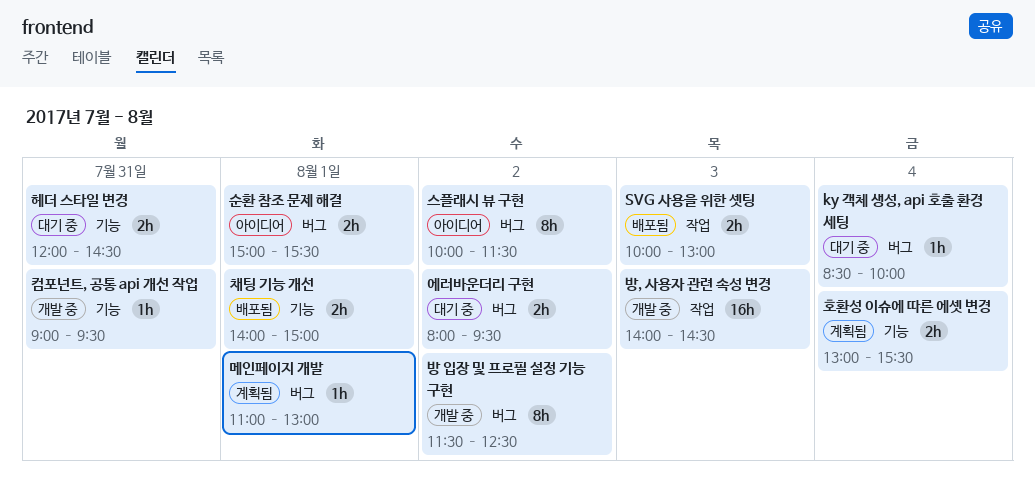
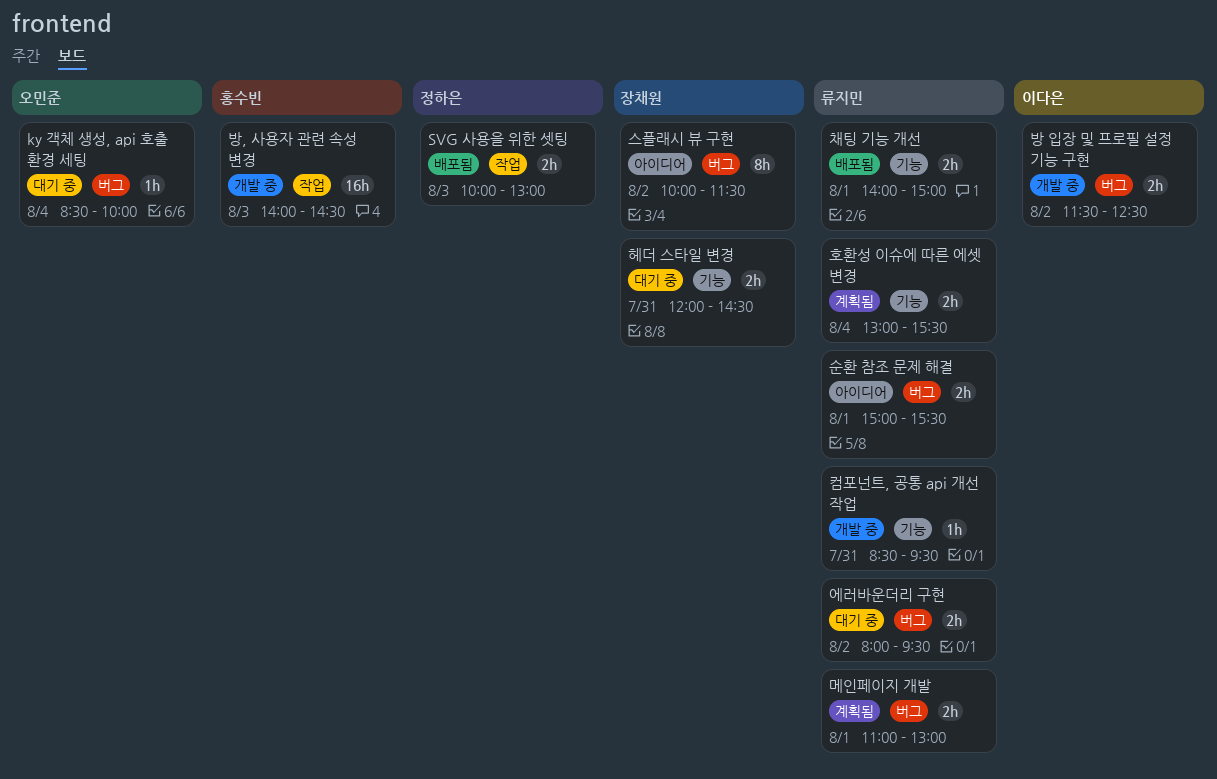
메인페이지 개발, estimate: 1h -> 2h
방 입장 및 프로필 설정 기능 구현, estimate: 8h -> 2h
컴포넌트, 공통 api 개선 작업, begins: 09:00 -> 08:30

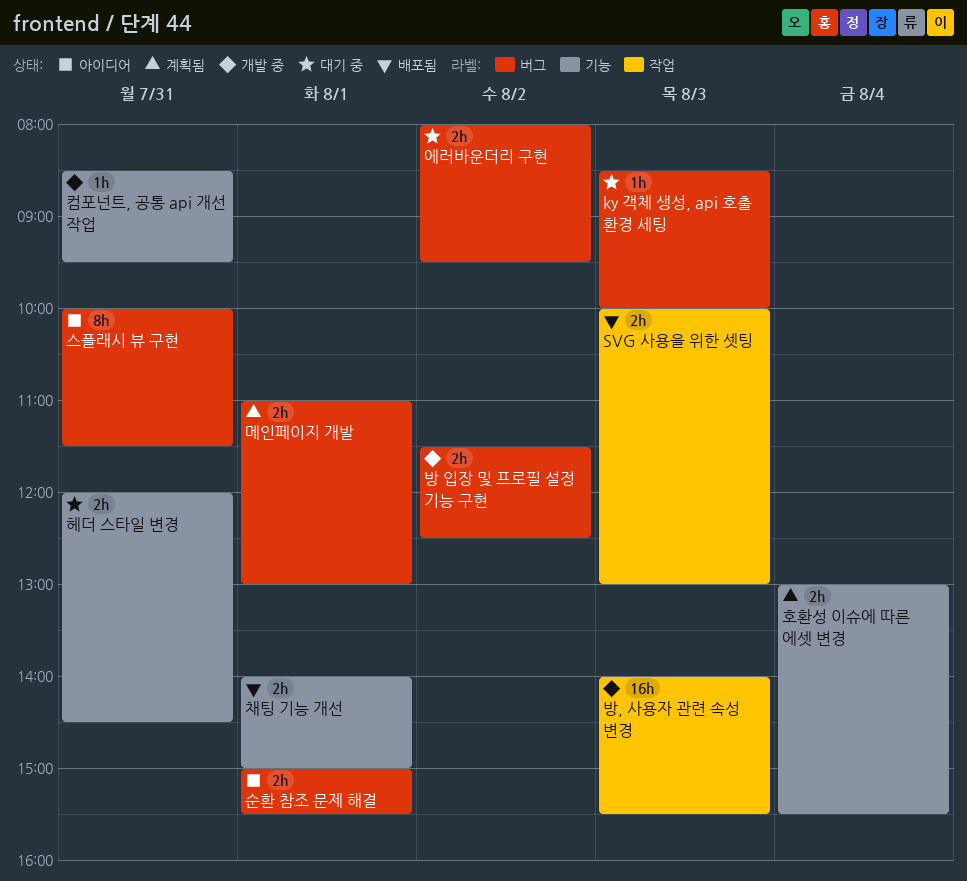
ky 객체 생성, api 호출 환경 세팅, day: Aug 4 -> Aug 3
방, 사용자 관련 속성 변경, ends: 14:30 -> 15:30
스플래시 뷰 구현, day: Aug 2 -> Jul 31

